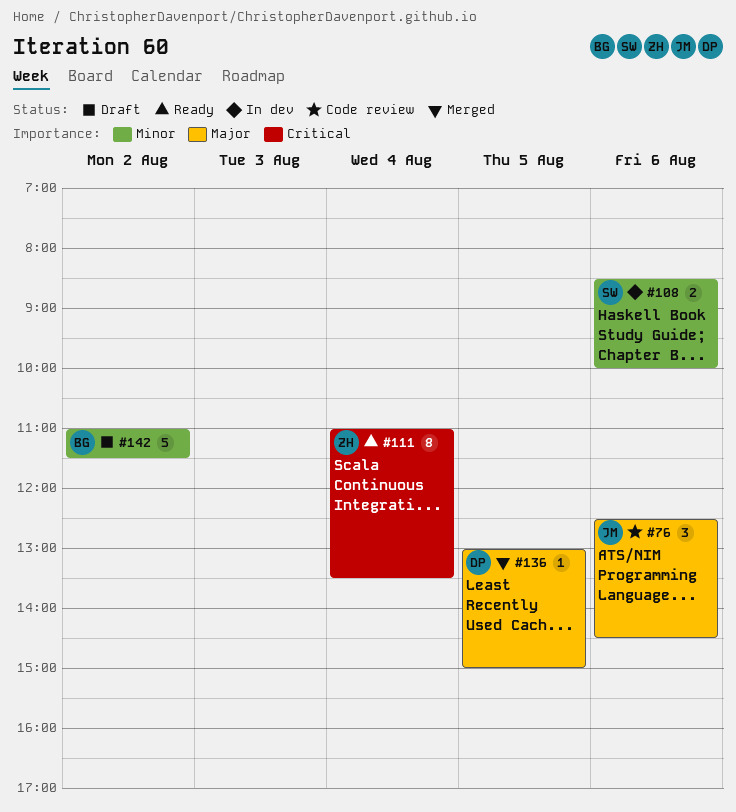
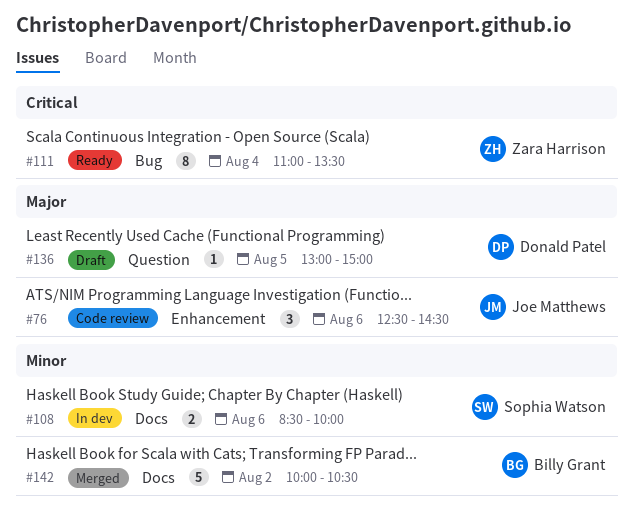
#136, status: Merged -> Draft
#142, status: Draft -> Merged
#142, begins: 11:00 -> 10:00
#142, ends: 11:30 -> 10:30

